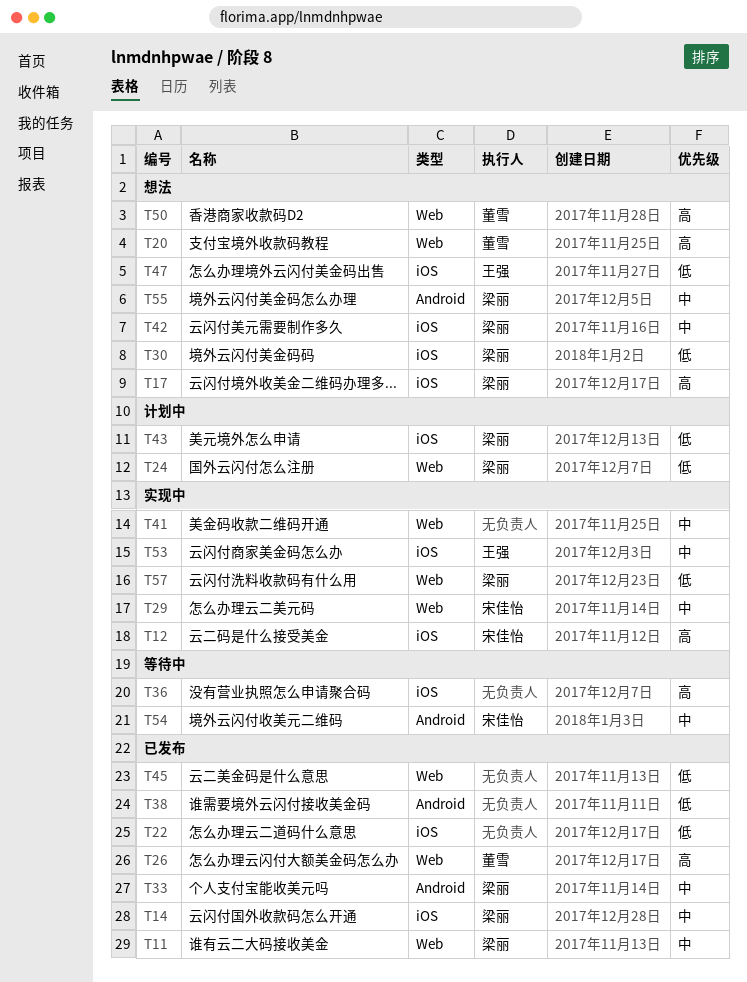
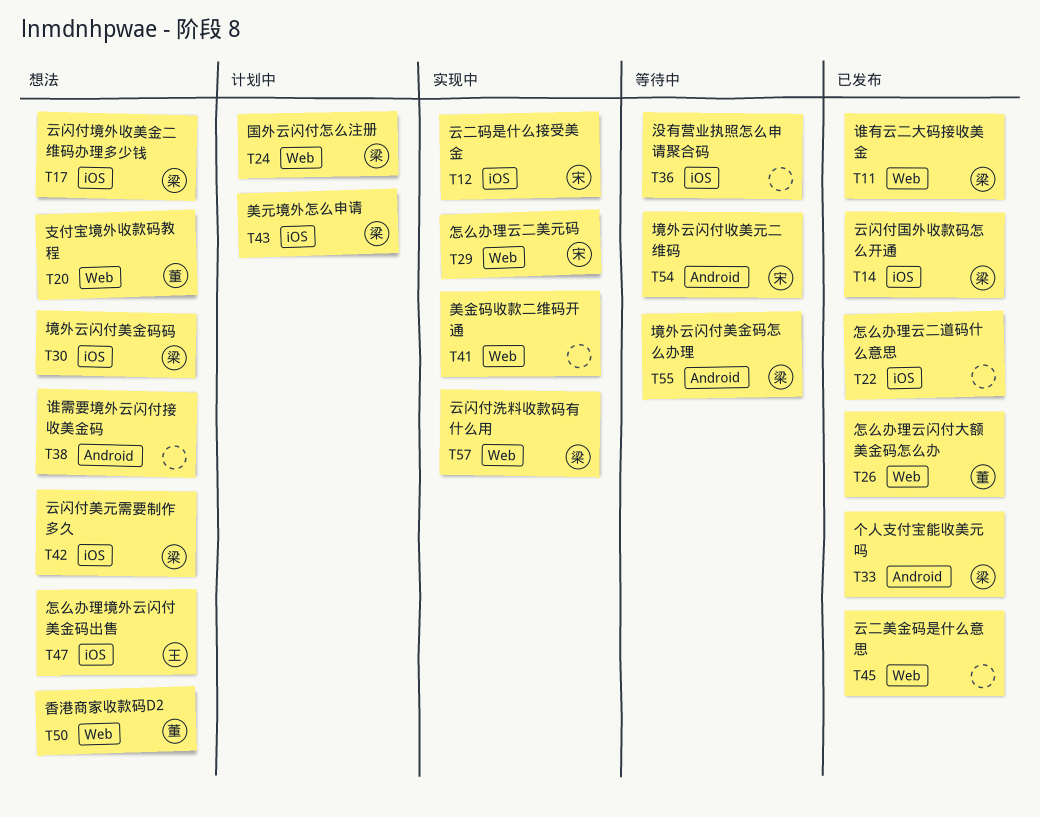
T38, status: 已发布 -> 想法
T53: present -> none
T55, status: 想法 -> 等待中

